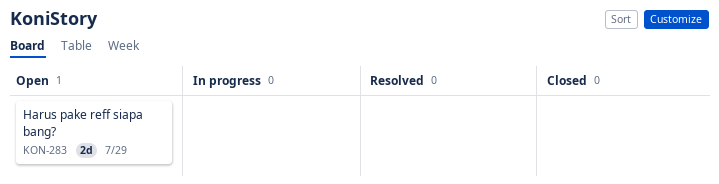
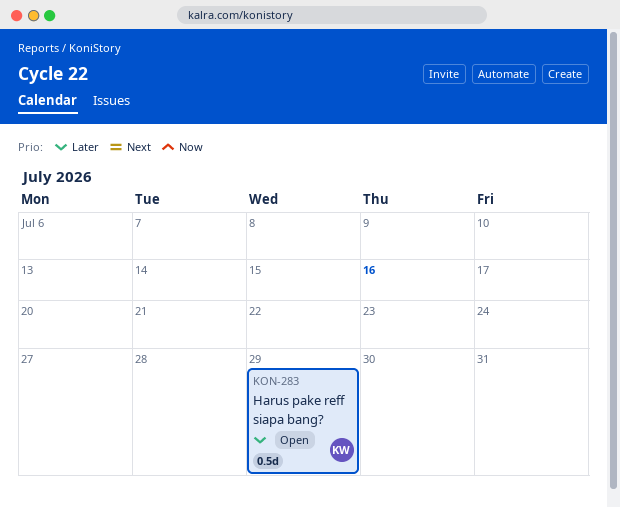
KON-283, estimate: 2d -> 0.5d

